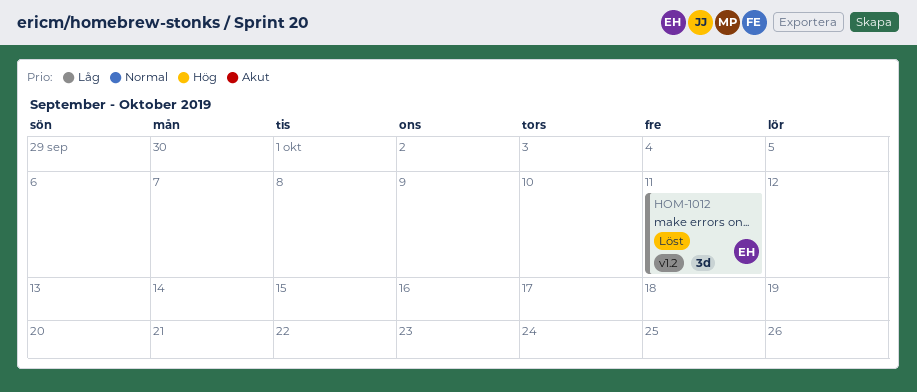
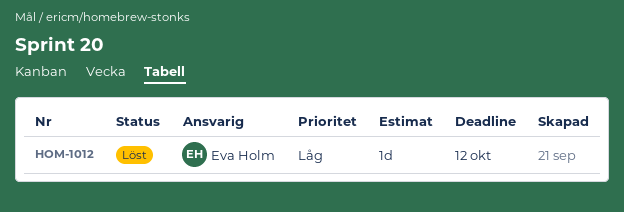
HOM-1012, estimate: 3d -> 1d
HOM-1012, due: Oct 11 -> Oct 12

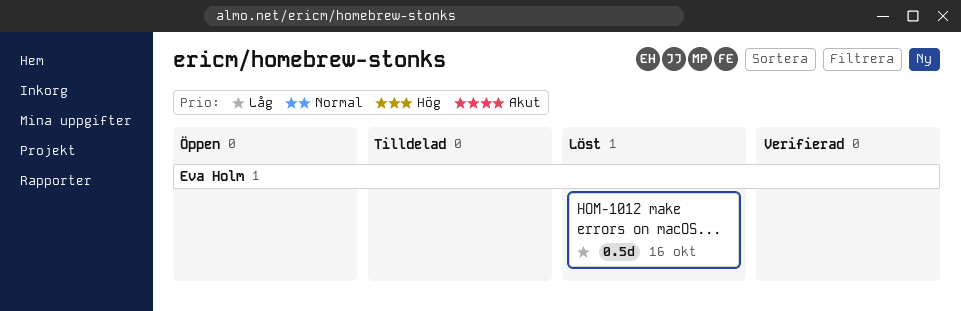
HOM-1012, estimate: 1d -> 0.5d
HOM-1012, due: Oct 12 -> Oct 16

